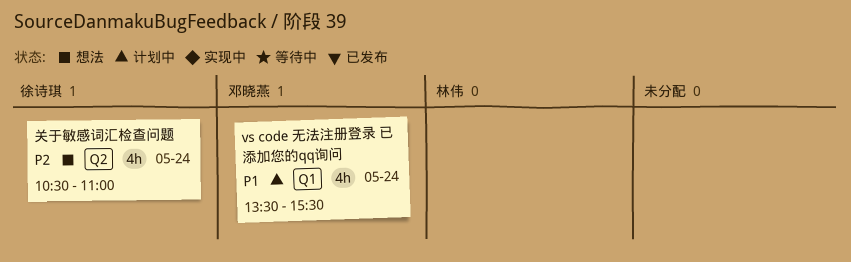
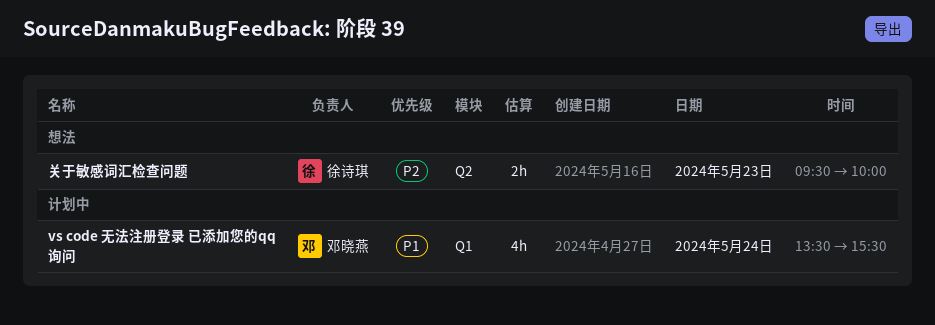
关于敏感词汇检查问题, estimate: 4h -> 2h
关于敏感词汇检查问题, day: May 24 -> May 23
关于敏感词汇检查问题, begins: 10:30 -> 09:30
关于敏感词汇检查问题, ends: 11:00 -> 10:00

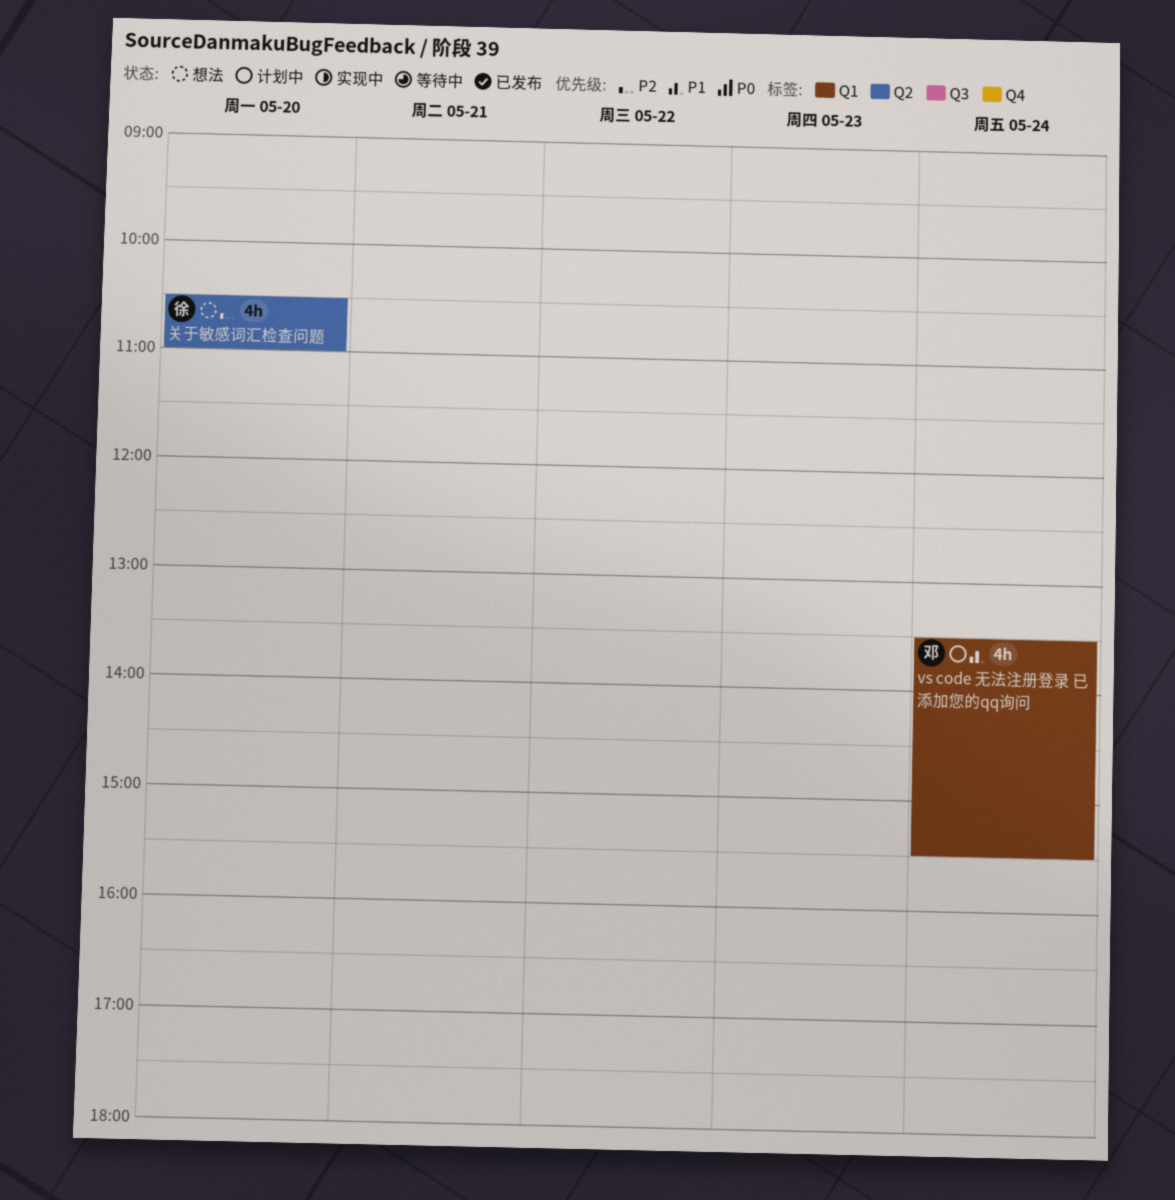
关于敏感词汇检查问题, estimate: 2h -> 4h
关于敏感词汇检查问题, day: May 23 -> May 20
关于敏感词汇检查问题, begins: 09:30 -> 10:30
关于敏感词汇检查问题, ends: 10:00 -> 11:00

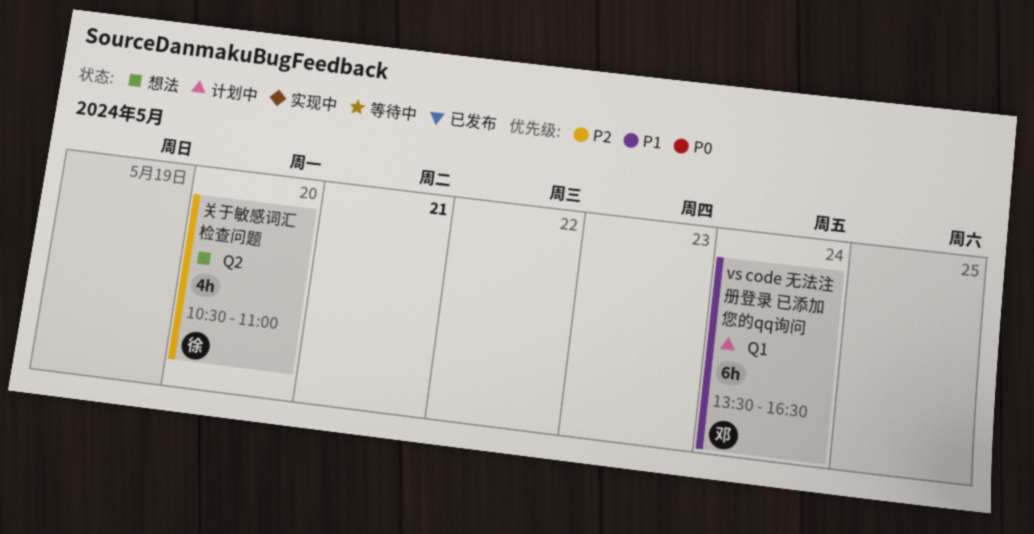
vs code 无法注册登录 已添加您的qq询问, estimate: 4h -> 6h
vs code 无法注册登录 已添加您的qq询问, ends: 15:30 -> 16:30

